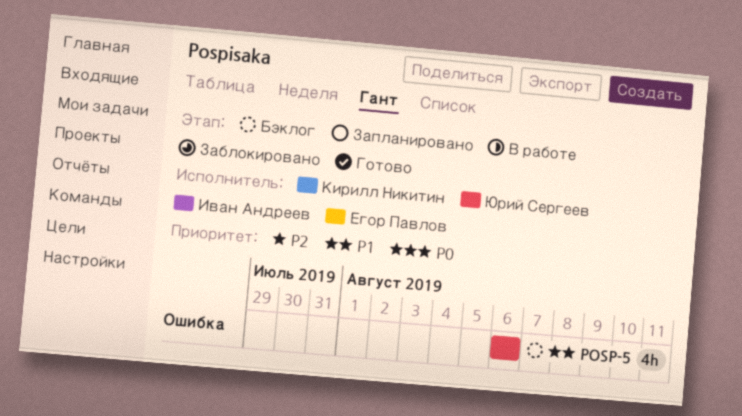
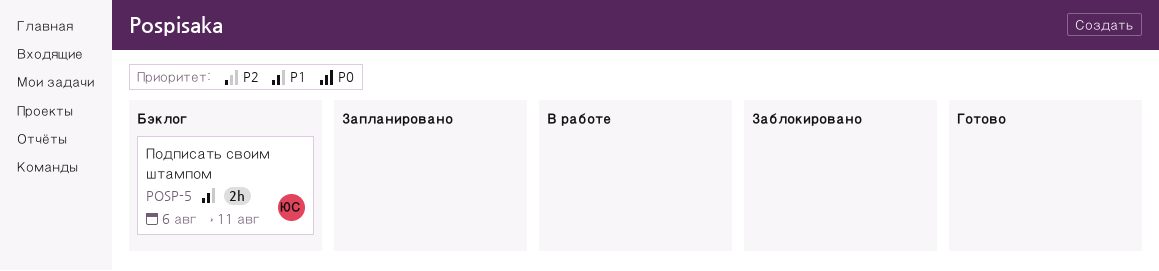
POSP-5, estimate: 4h -> 2h
POSP-5, due: Aug 6 -> Aug 11

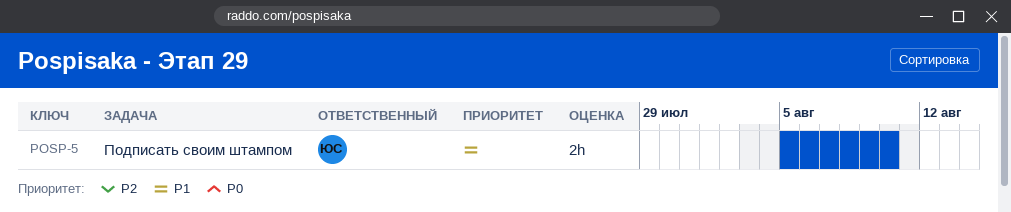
POSP-5, start: Aug 6 -> Aug 5
POSP-5, due: Aug 11 -> Aug 10

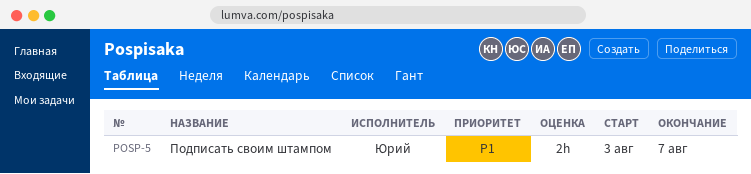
POSP-5, start: Aug 5 -> Aug 3
POSP-5, due: Aug 10 -> Aug 7

